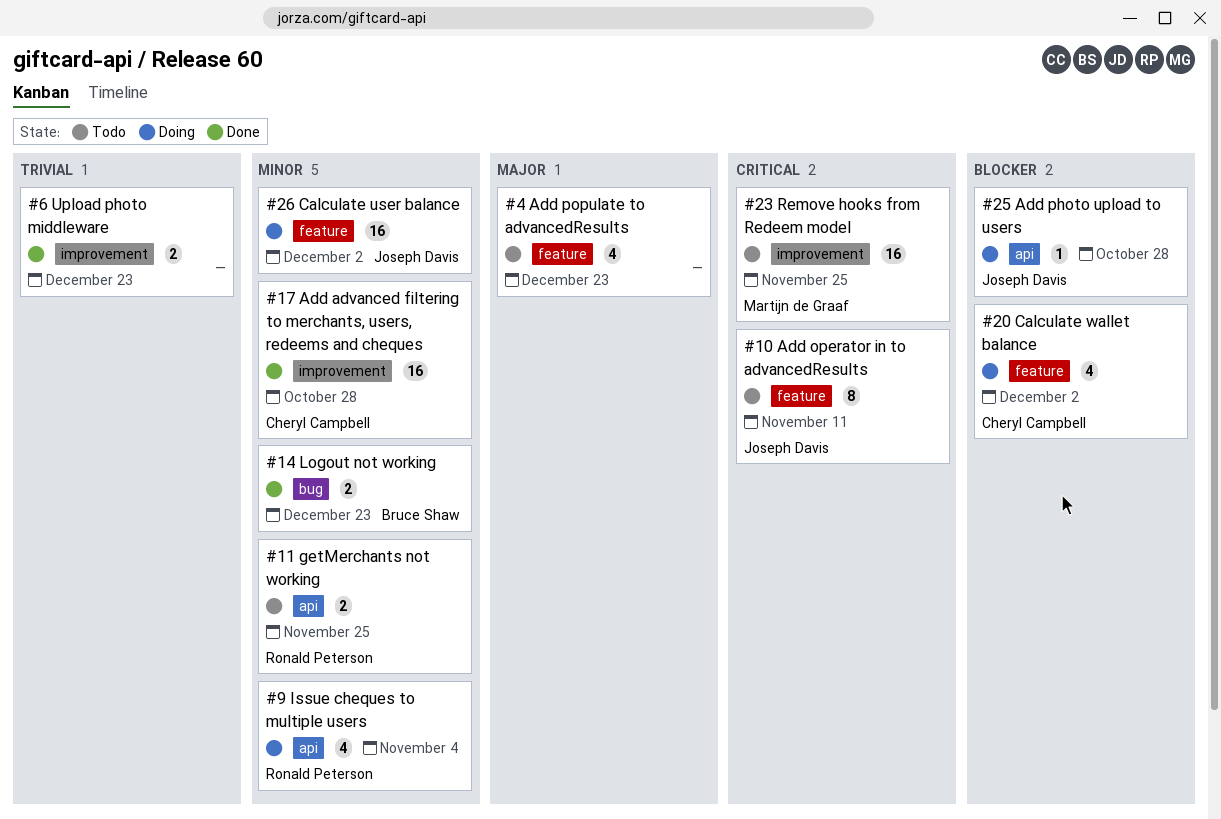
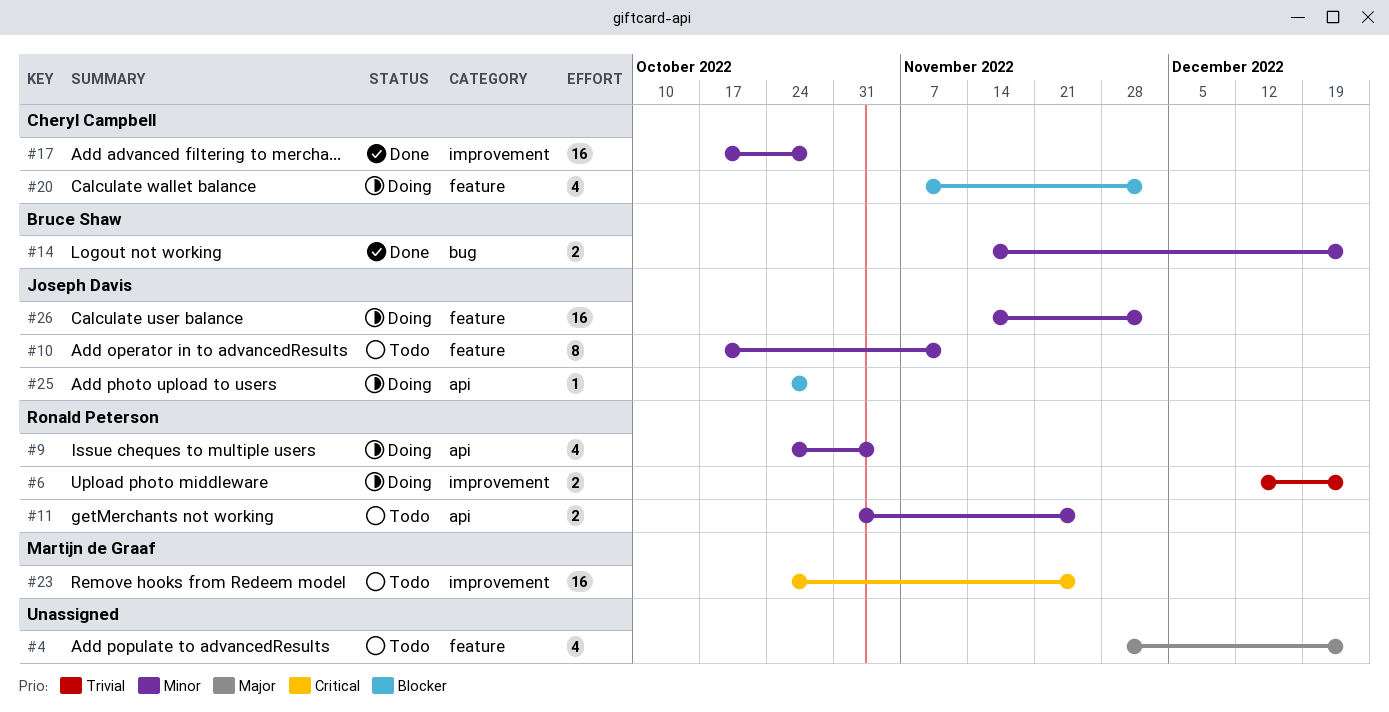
#6, status: Done -> Doing
#6, owner: none -> Ronald Peterson
#10, priority: Critical -> Minor

